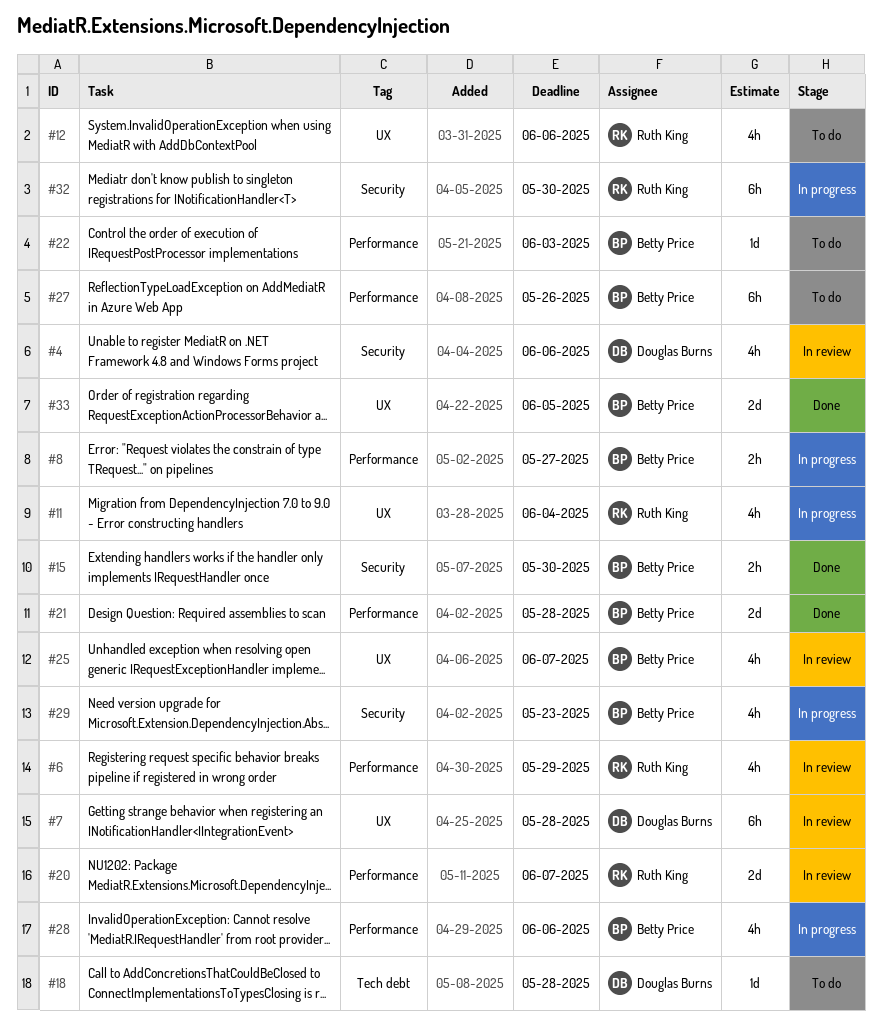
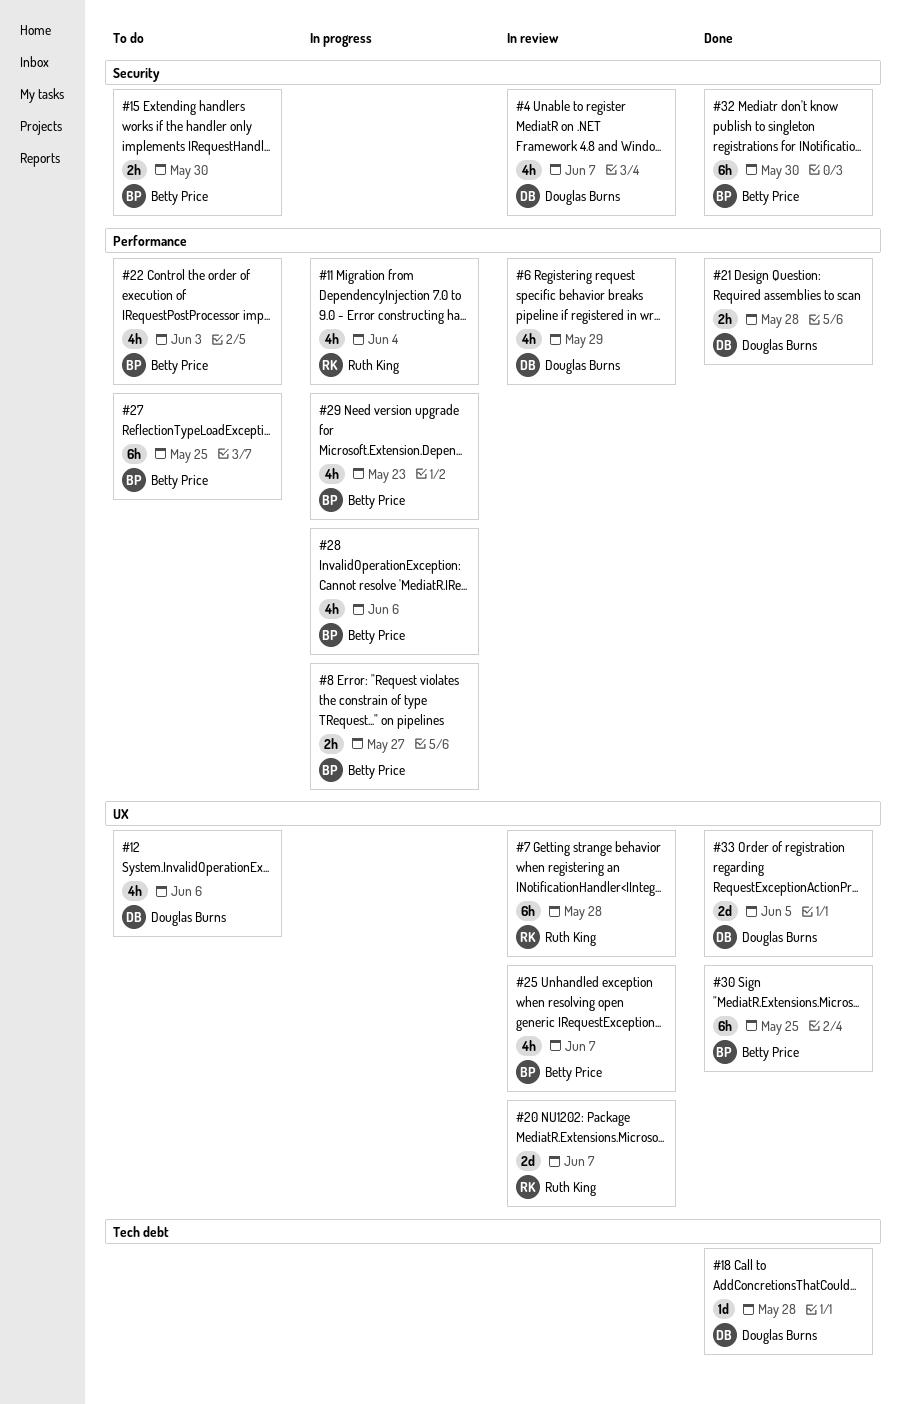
#4, due: Jun 6 -> Jun 7
#6, owner: Ruth King -> Douglas Burns
#7, owner: Douglas Burns -> Ruth King
#11, label: UX -> Performance
#12, owner: Ruth King -> Douglas Burns
#15, status: Done -> To do
#18, status: To do -> Done
#20, label: Performance -> UX
#21, owner: Betty Price -> Douglas Burns
#21, estimate: 2d -> 2h
#22, estimate: 1d -> 4h
#27, due: May 26 -> May 25
#29, label: Security -> Performance
#30: none -> present
#32, status: In progress -> Done
#32, owner: Ruth King -> Betty Price
#33, owner: Betty Price -> Douglas Burns

